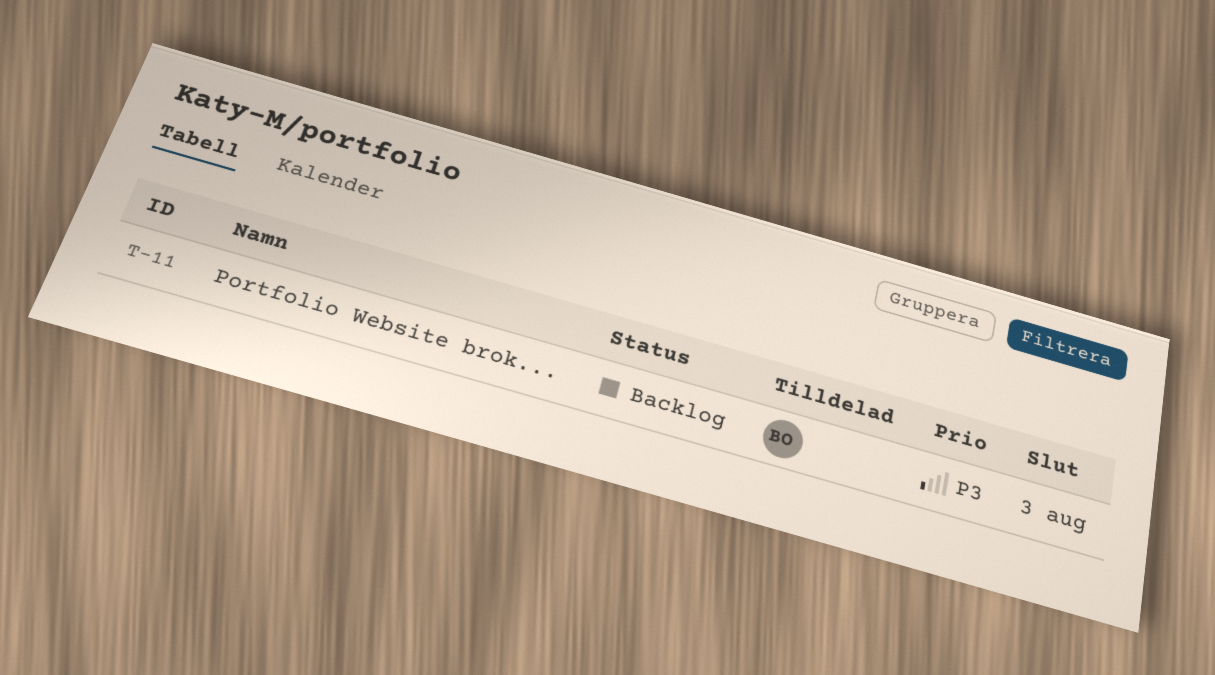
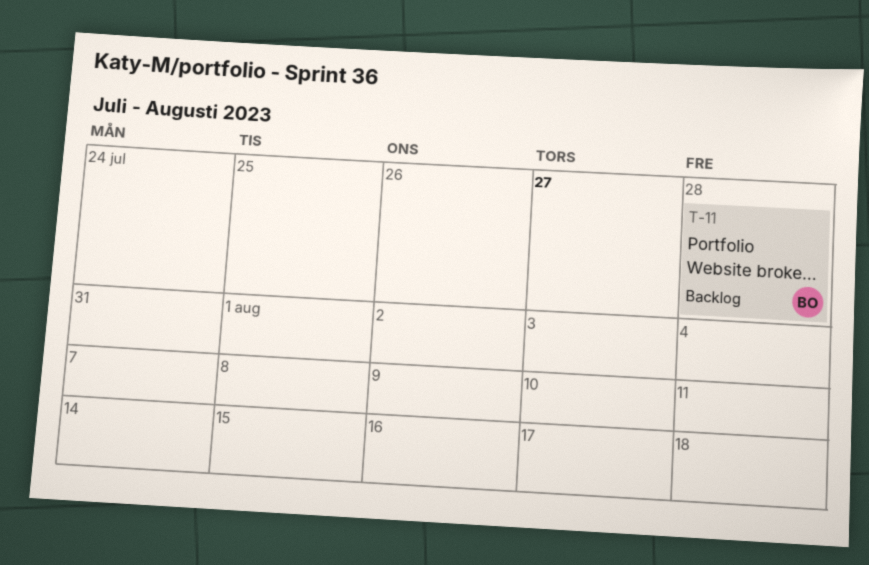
T-11, due: Aug 3 -> Jul 28

